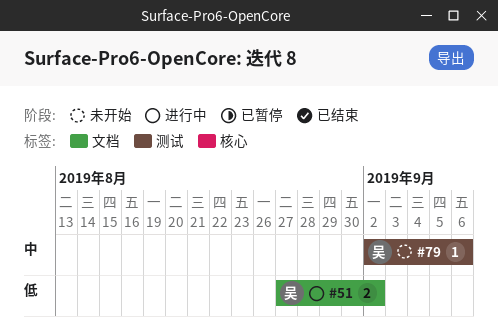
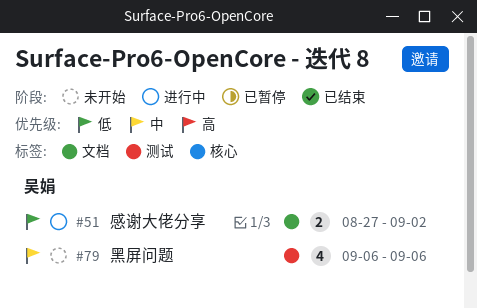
#79, estimate: 1 -> 4
#79, start: Sep 2 -> Sep 6

